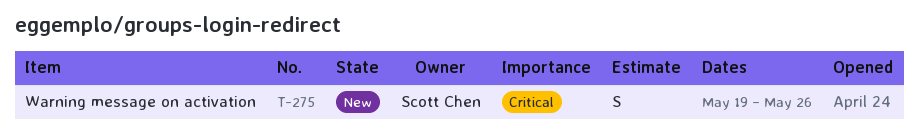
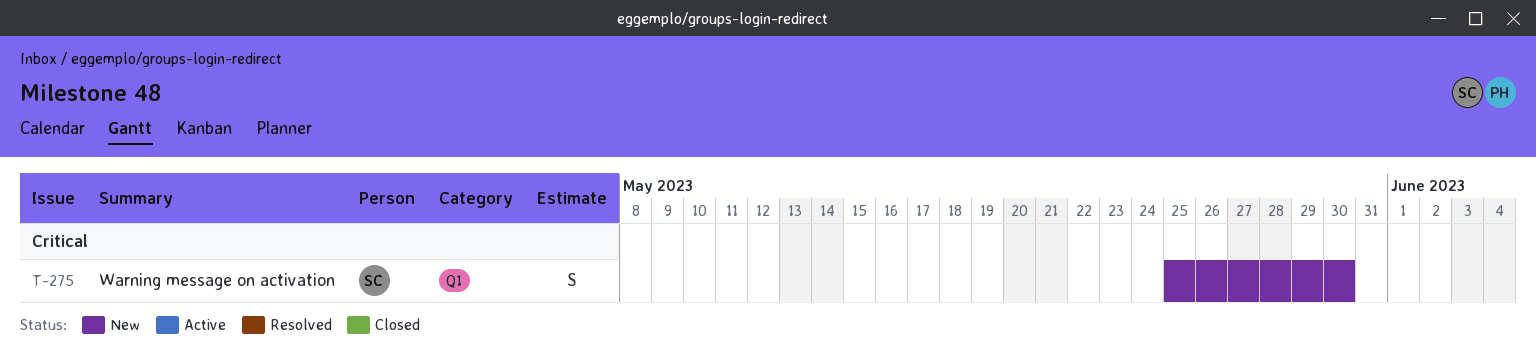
T-275, start: May 19 -> May 25
T-275, due: May 26 -> May 30

